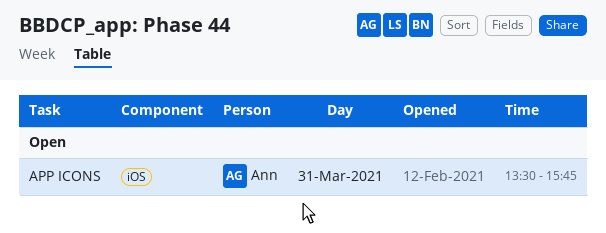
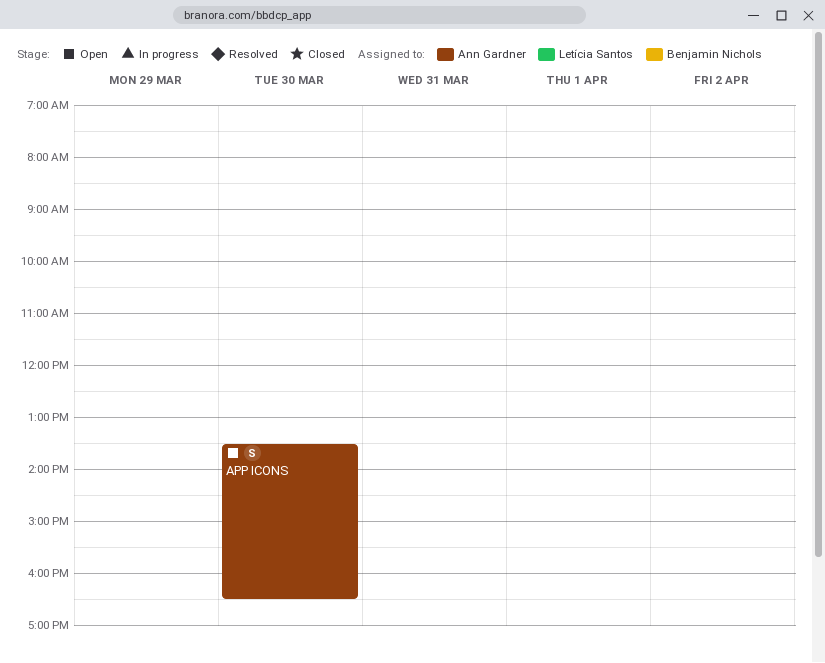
APP ICONS, day: Mar 31 -> Mar 30
APP ICONS, ends: 15:45 -> 16:30

